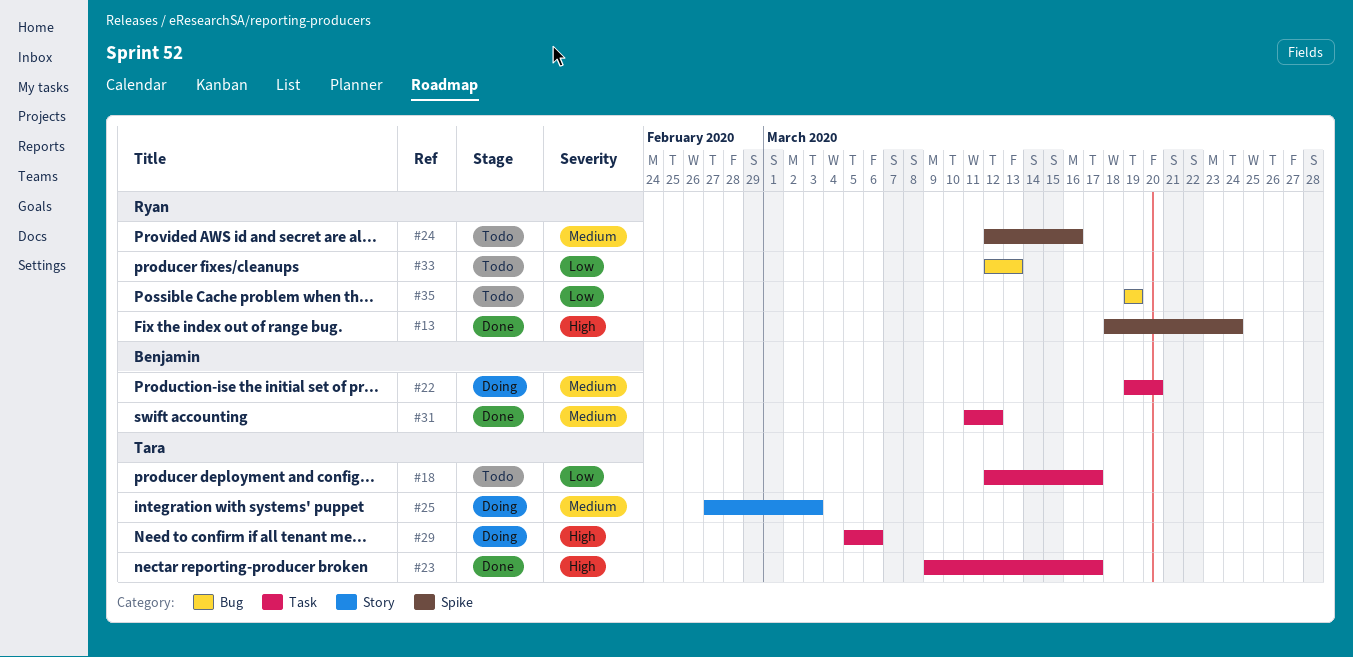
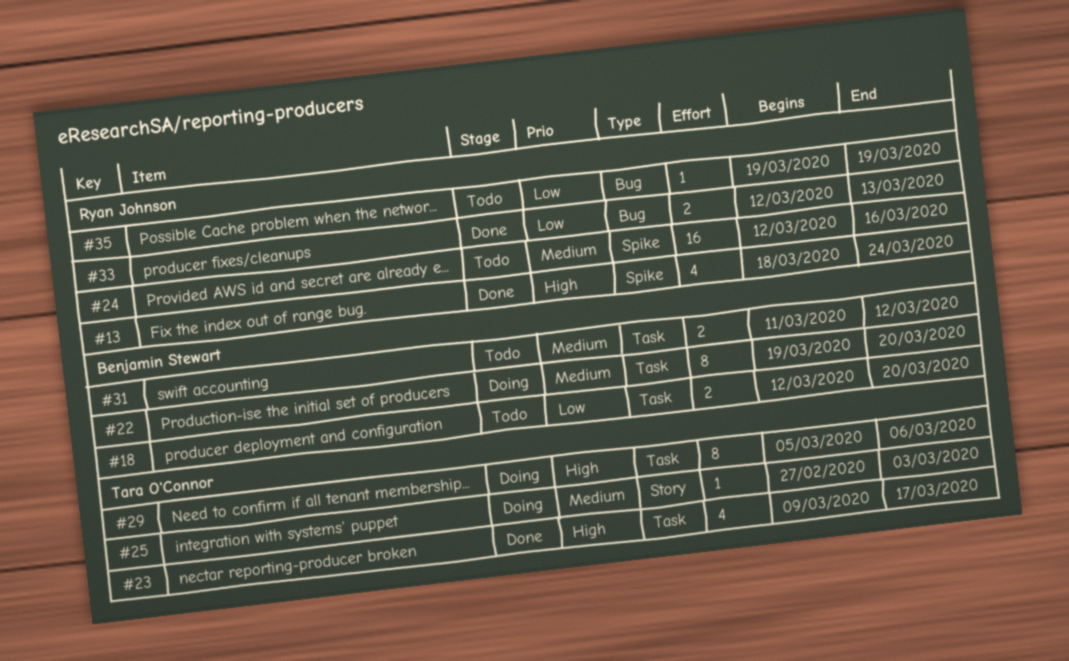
#18, owner: Tara O'Connor -> Benjamin Stewart
#18, due: Mar 17 -> Mar 20
#31, status: Done -> Todo
#33, status: Todo -> Done

